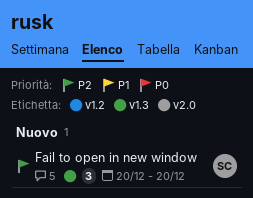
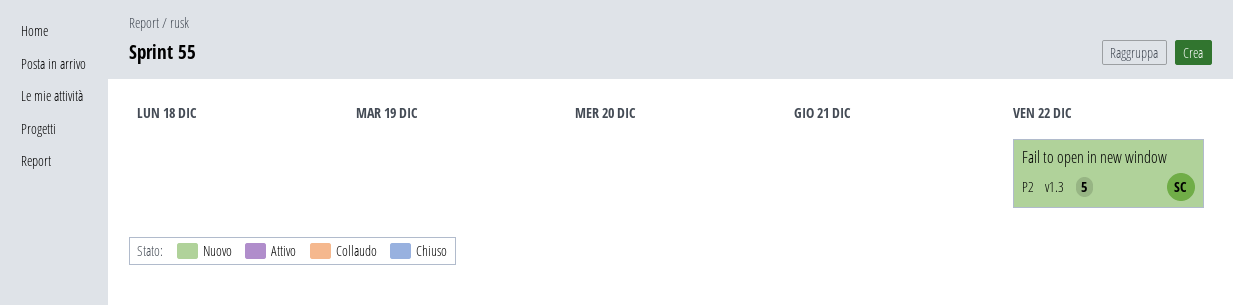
Fail to open in new window, estimate: 3 -> 5
Fail to open in new window, due: Dec 20 -> Dec 22

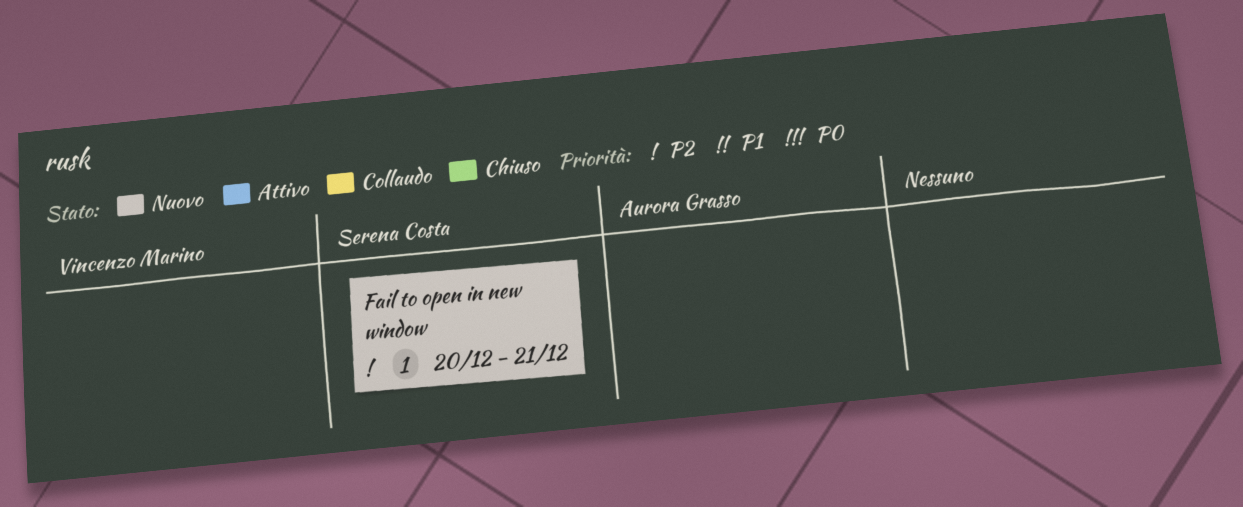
Fail to open in new window, estimate: 5 -> 1
Fail to open in new window, due: Dec 22 -> Dec 21

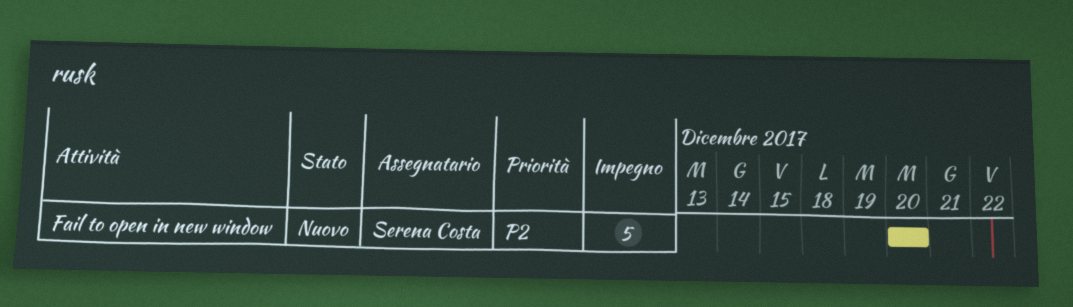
Fail to open in new window, estimate: 1 -> 5
Fail to open in new window, due: Dec 21 -> Dec 20

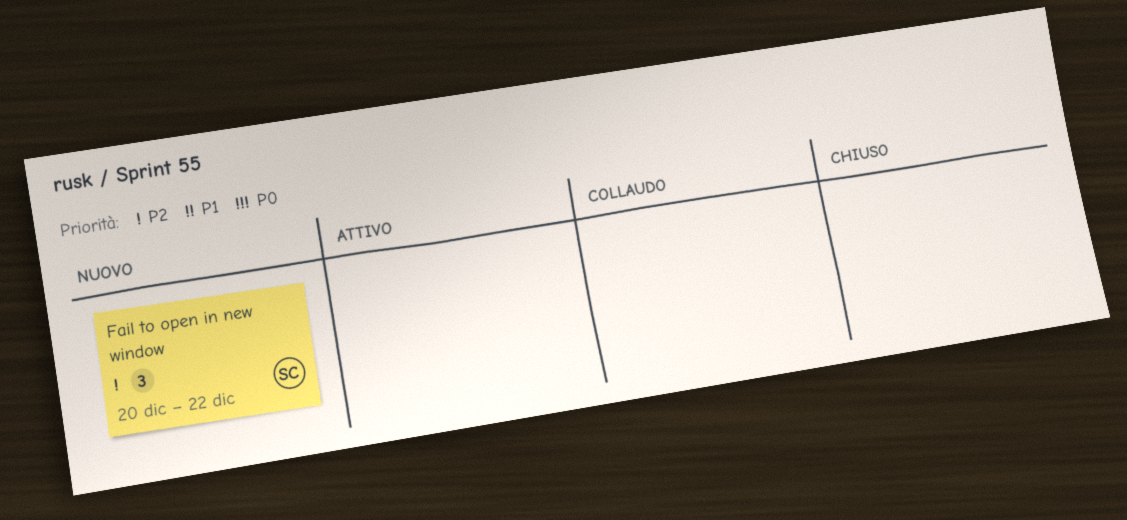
Fail to open in new window, estimate: 5 -> 3
Fail to open in new window, due: Dec 20 -> Dec 22

